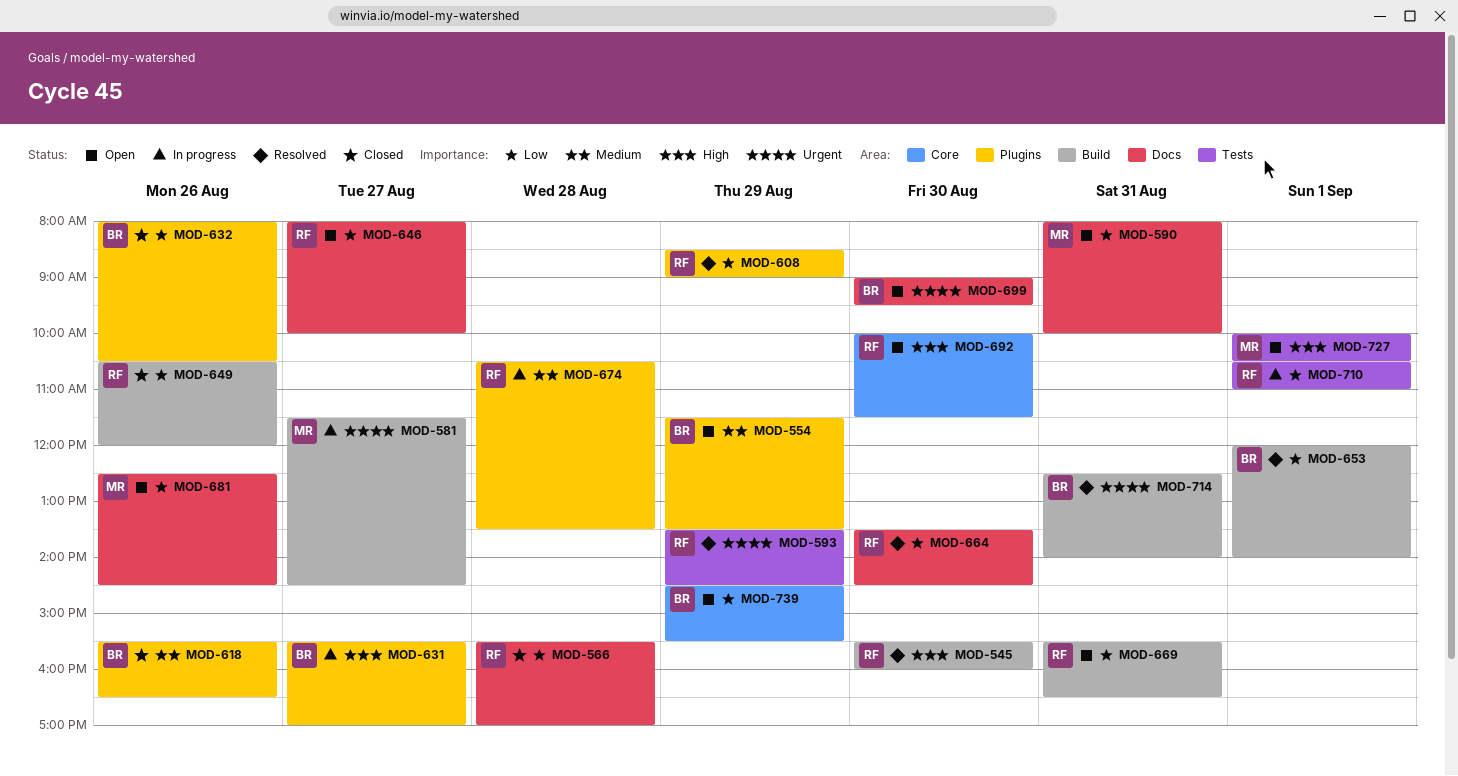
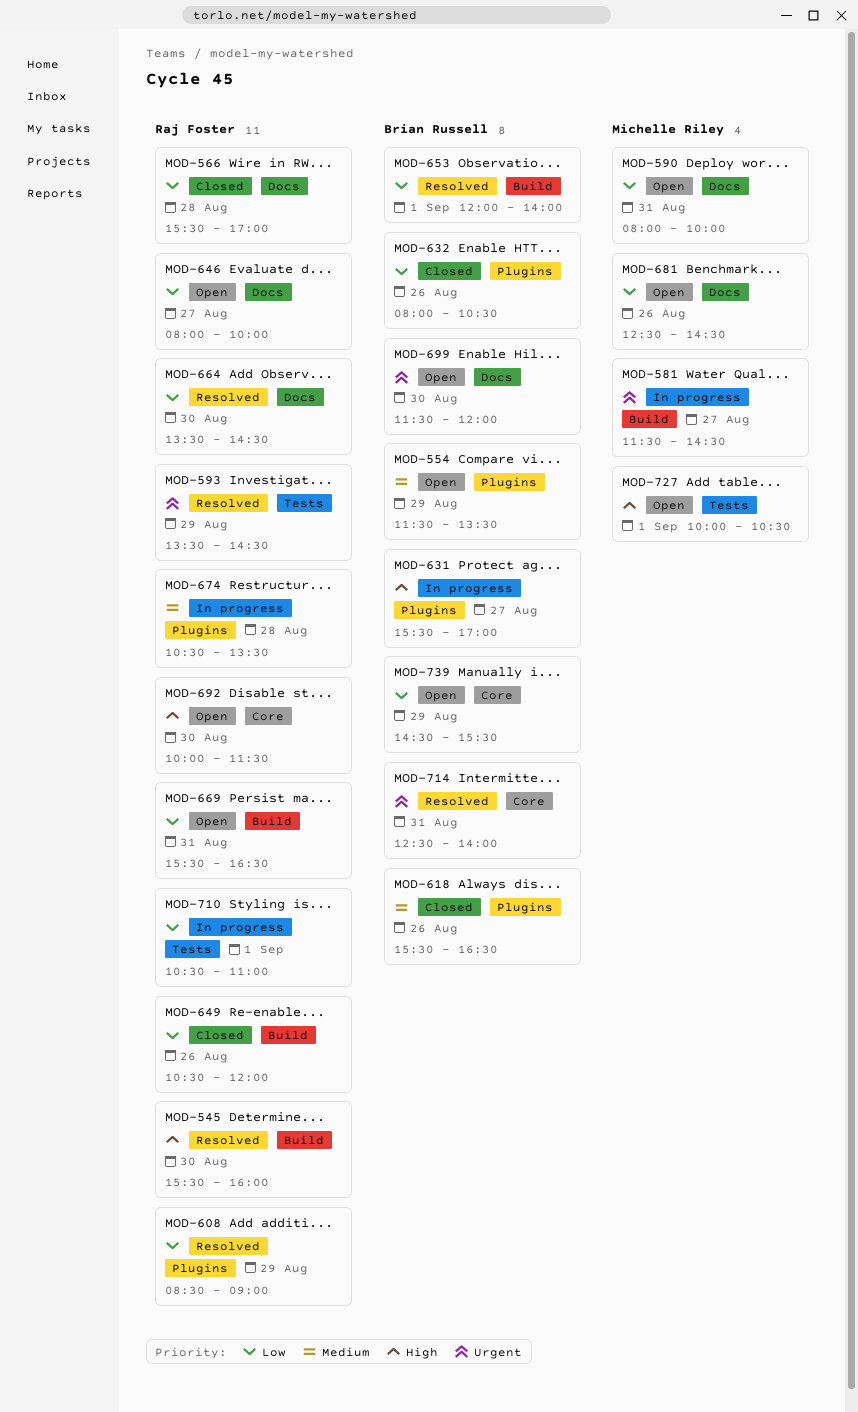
MOD-699, begins: 09:00 -> 11:30
MOD-699, ends: 09:30 -> 12:00
MOD-714, label: Build -> Core

